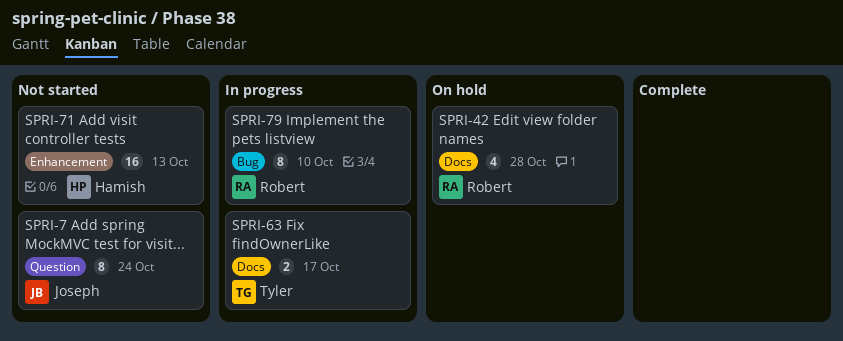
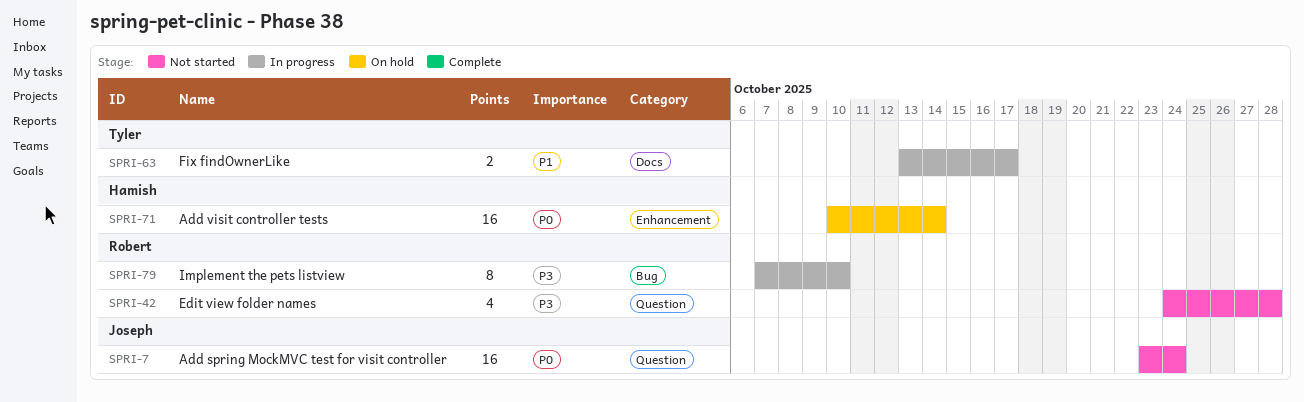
SPRI-7, estimate: 8 -> 16
SPRI-42, status: On hold -> Not started
SPRI-42, label: Docs -> Question
SPRI-71, status: Not started -> On hold
SPRI-71, due: Oct 13 -> Oct 14

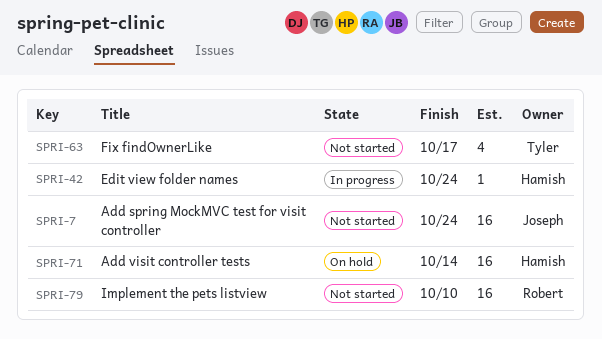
SPRI-42, status: Not started -> In progress
SPRI-42, owner: Robert -> Hamish
SPRI-42, estimate: 4 -> 1
SPRI-42, due: Oct 28 -> Oct 24
SPRI-63, status: In progress -> Not started
SPRI-63, estimate: 2 -> 4
SPRI-79, status: In progress -> Not started
SPRI-79, estimate: 8 -> 16

